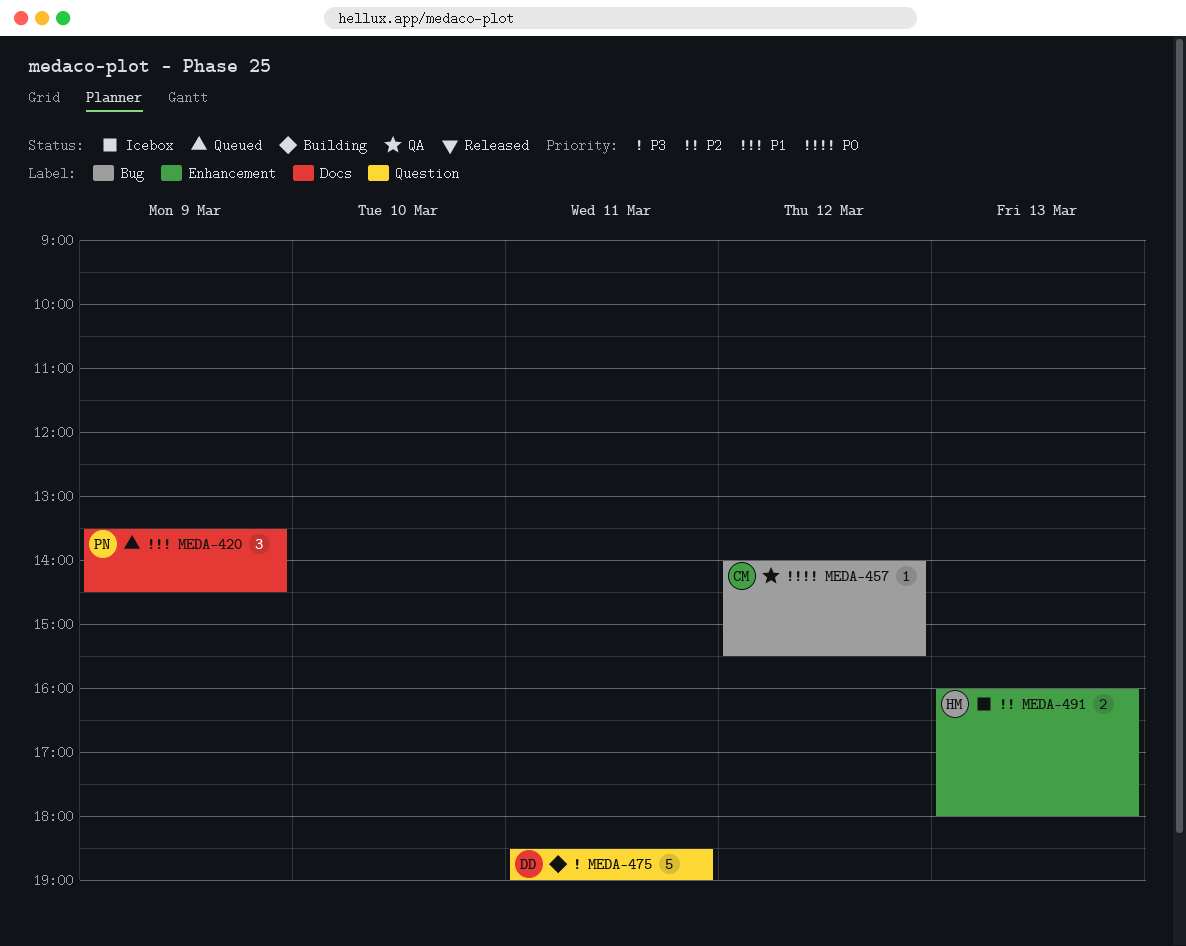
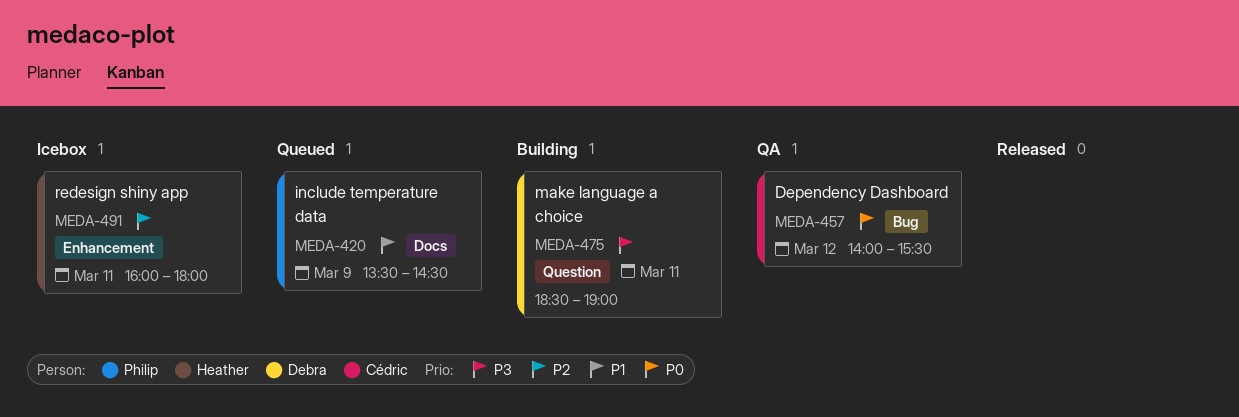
MEDA-491, day: Mar 13 -> Mar 11

